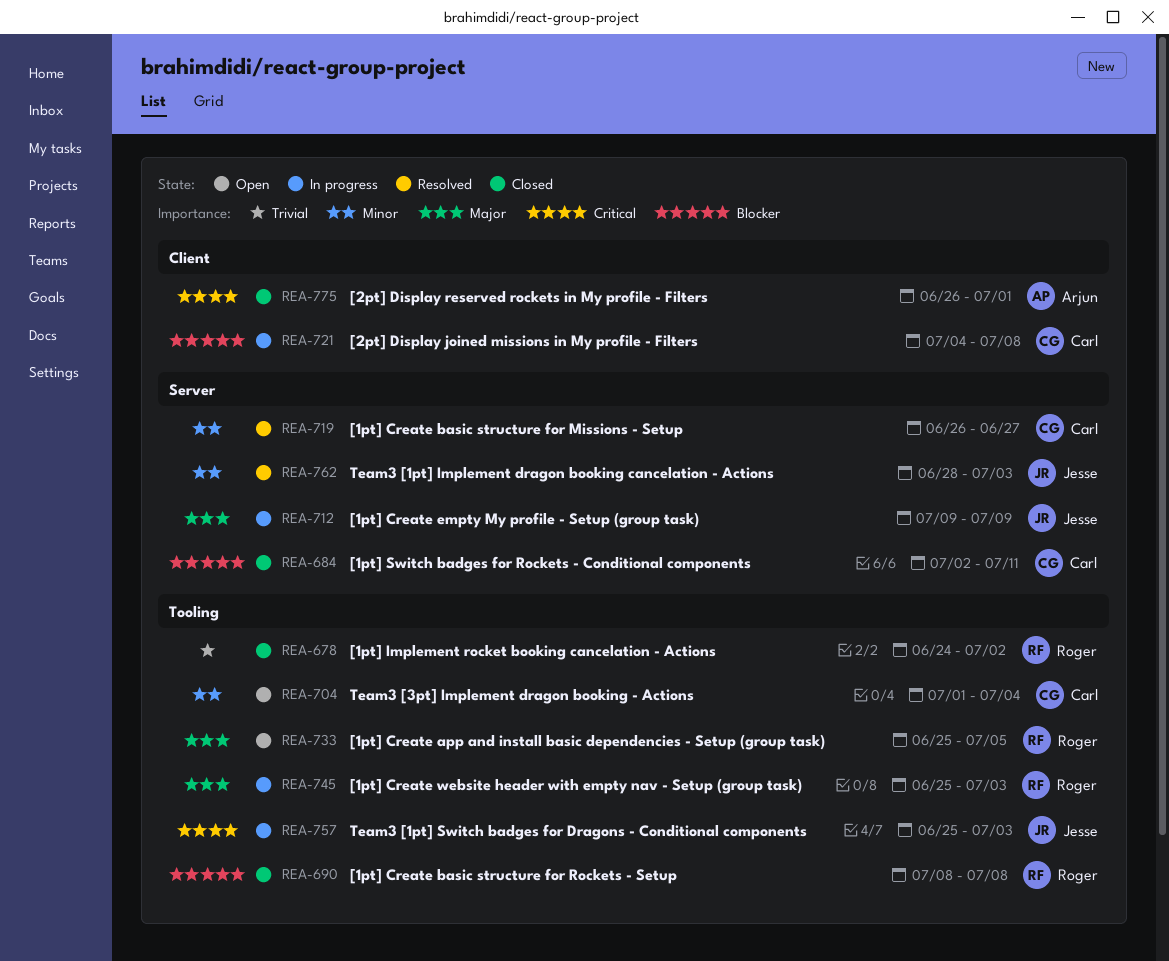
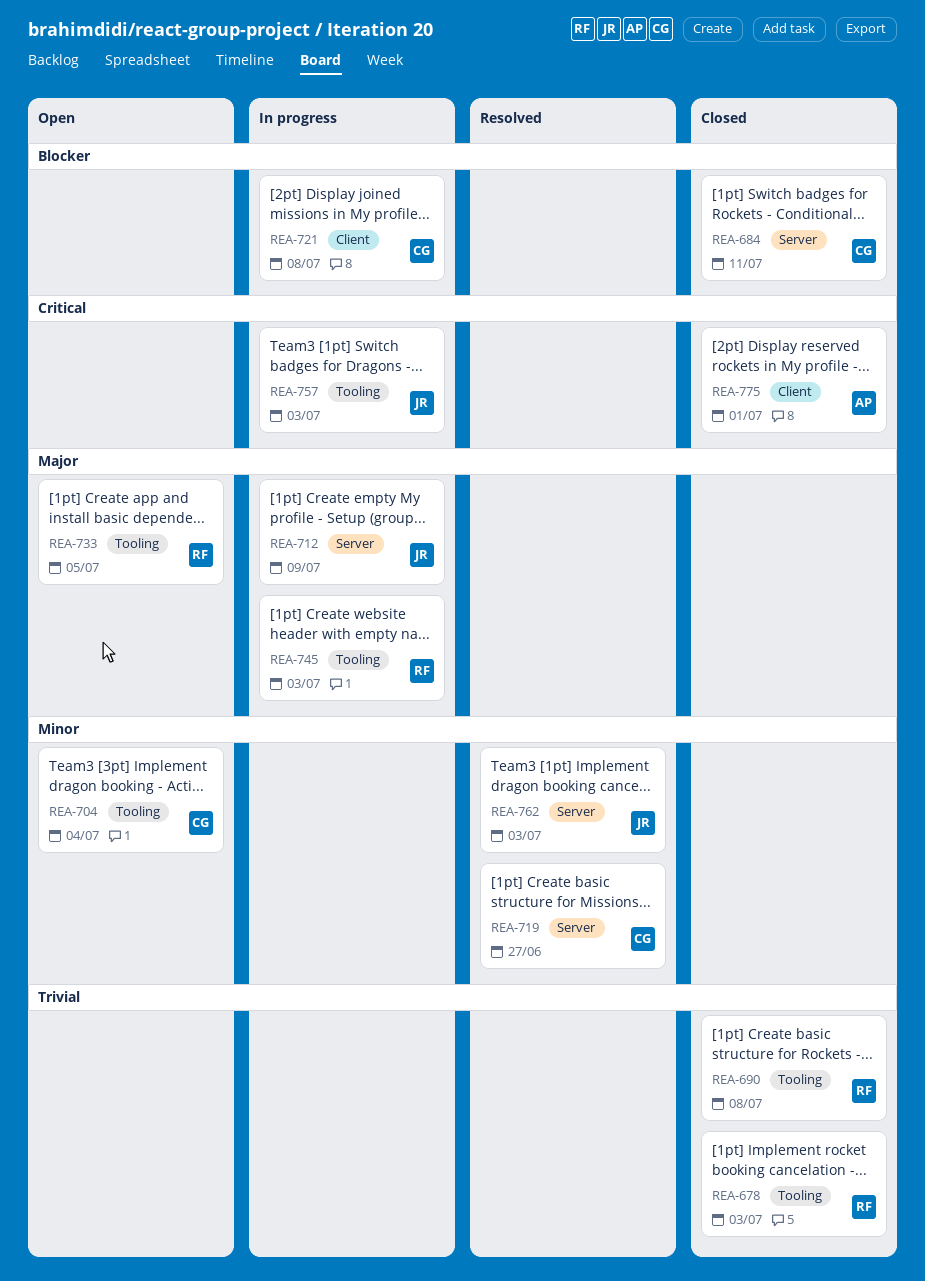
REA-678, due: Jul 2 -> Jul 3
REA-690, priority: Blocker -> Trivial

